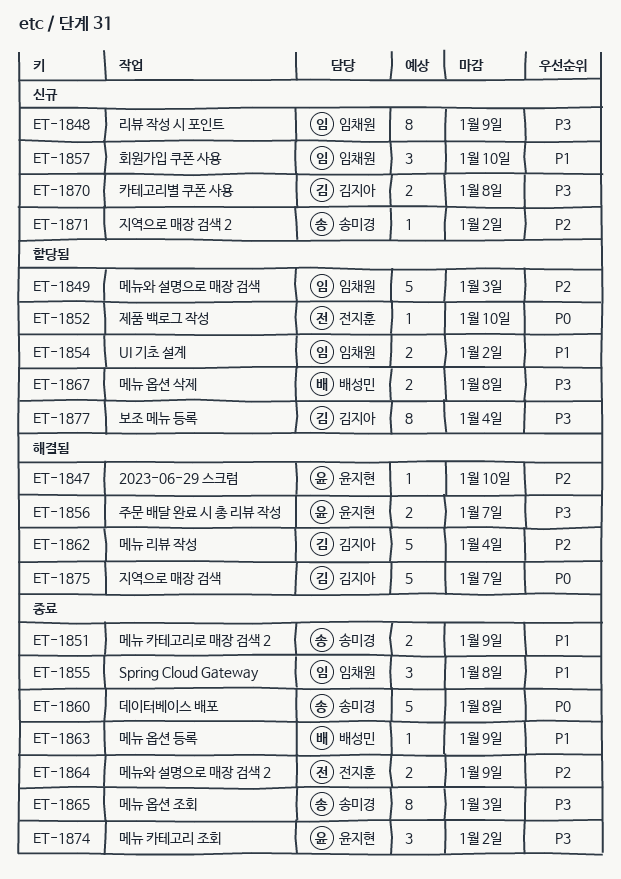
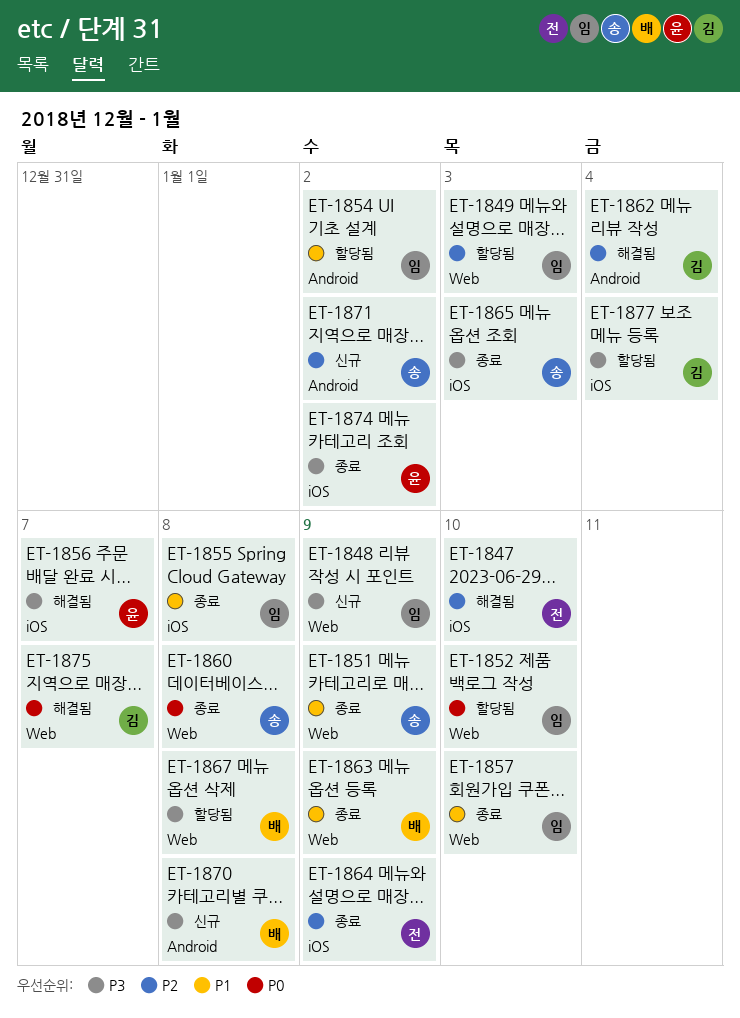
ET-1847, owner: 윤지현 -> 전지훈
ET-1852, owner: 전지훈 -> 임채원
ET-1857, status: 신규 -> 종료
ET-1870, owner: 김지아 -> 배성민

